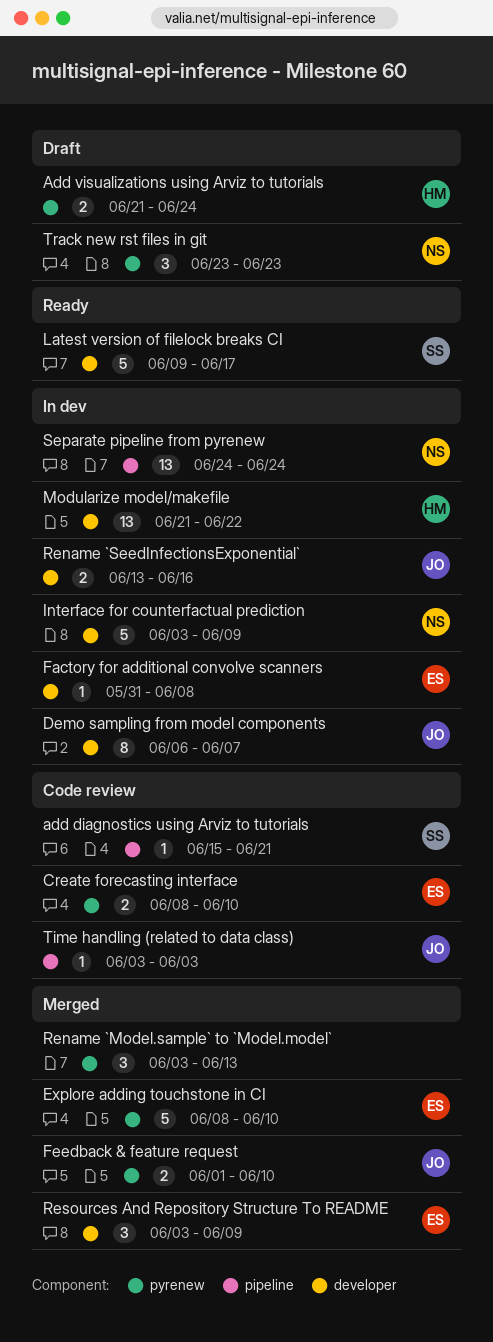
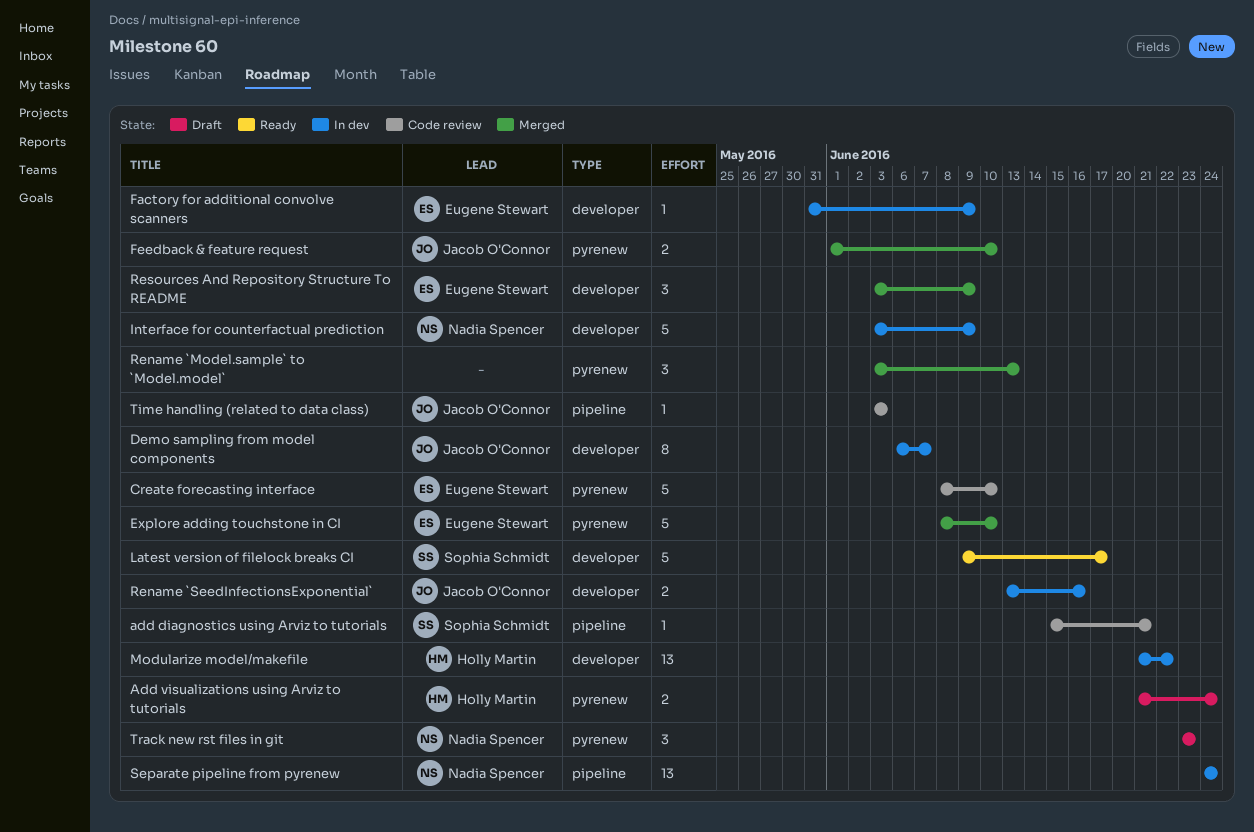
Create forecasting interface, estimate: 2 -> 5
Factory for additional convolve scanners, due: Jun 8 -> Jun 9

